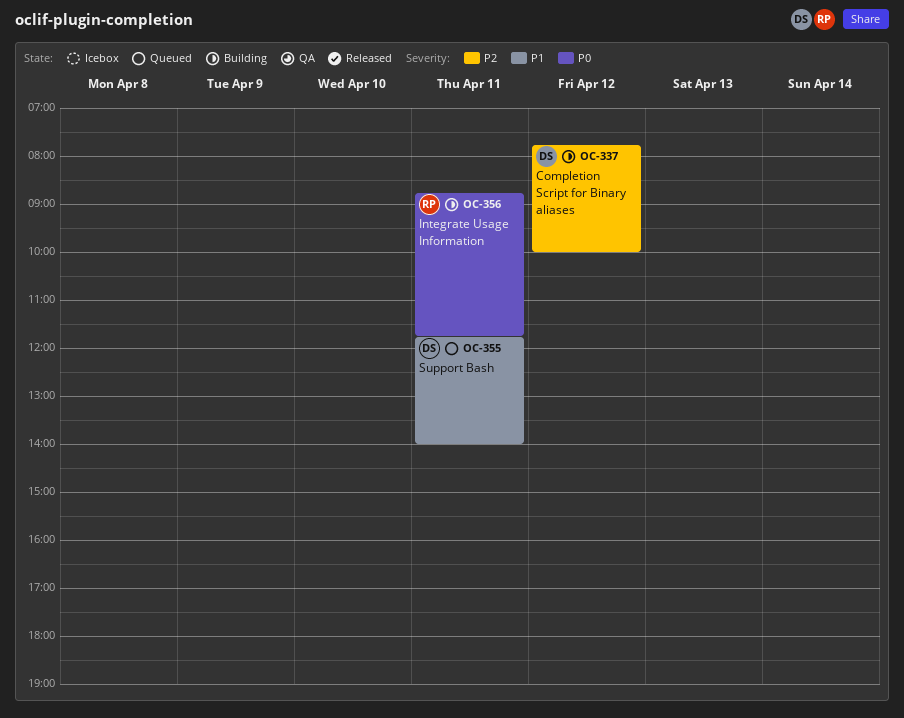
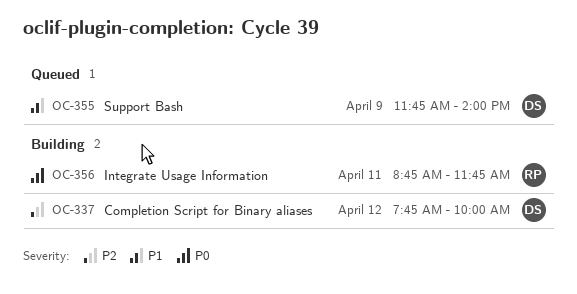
OC-355, day: Apr 11 -> Apr 9

